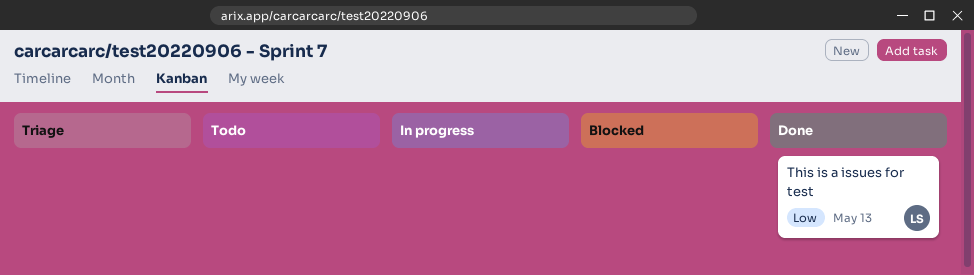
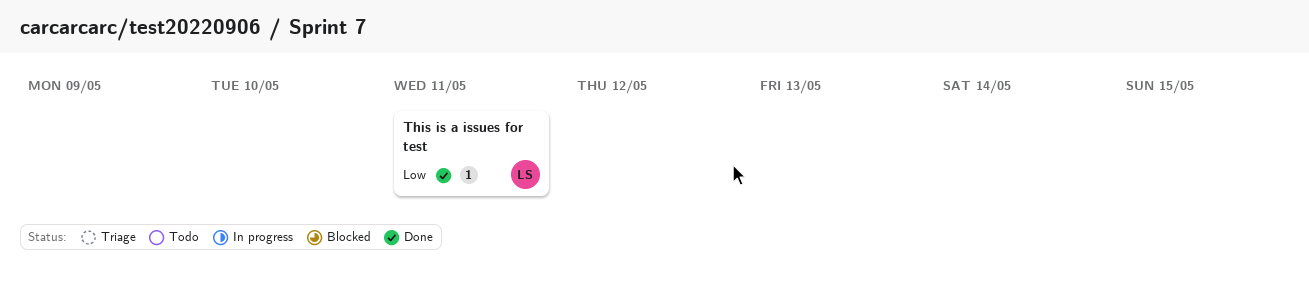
This is a issues for test, due: May 13 -> May 11

